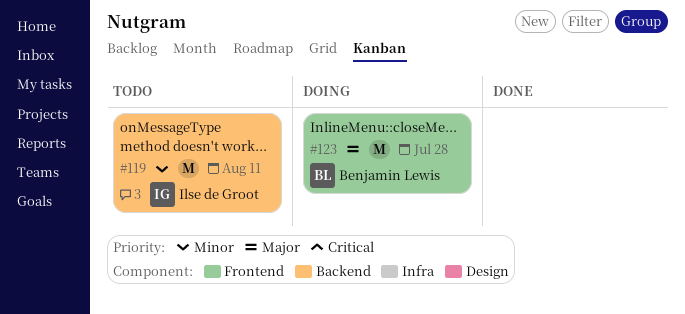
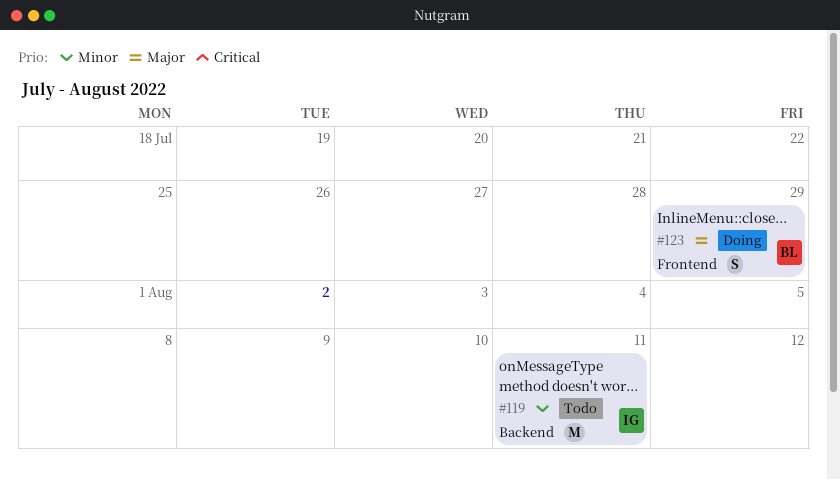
#123, estimate: M -> S
#123, due: Jul 28 -> Jul 29

